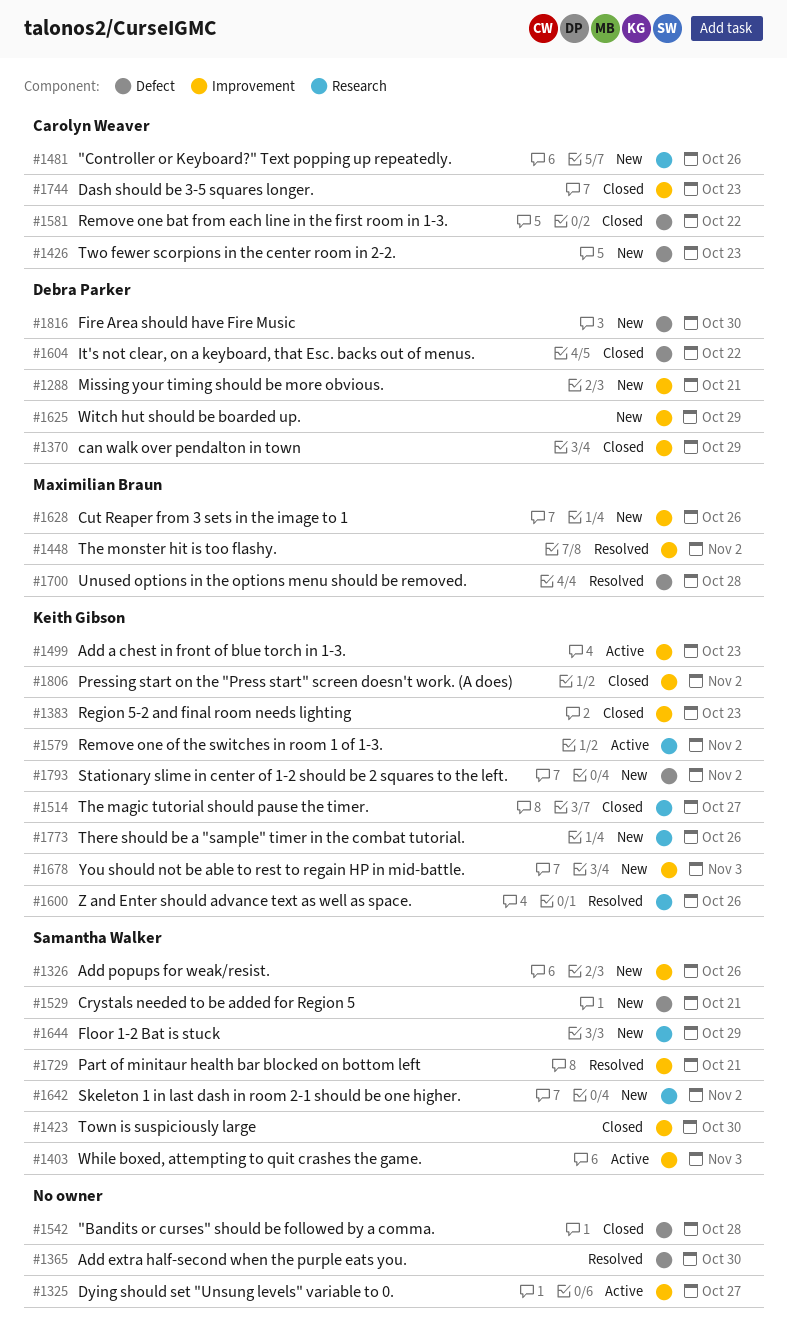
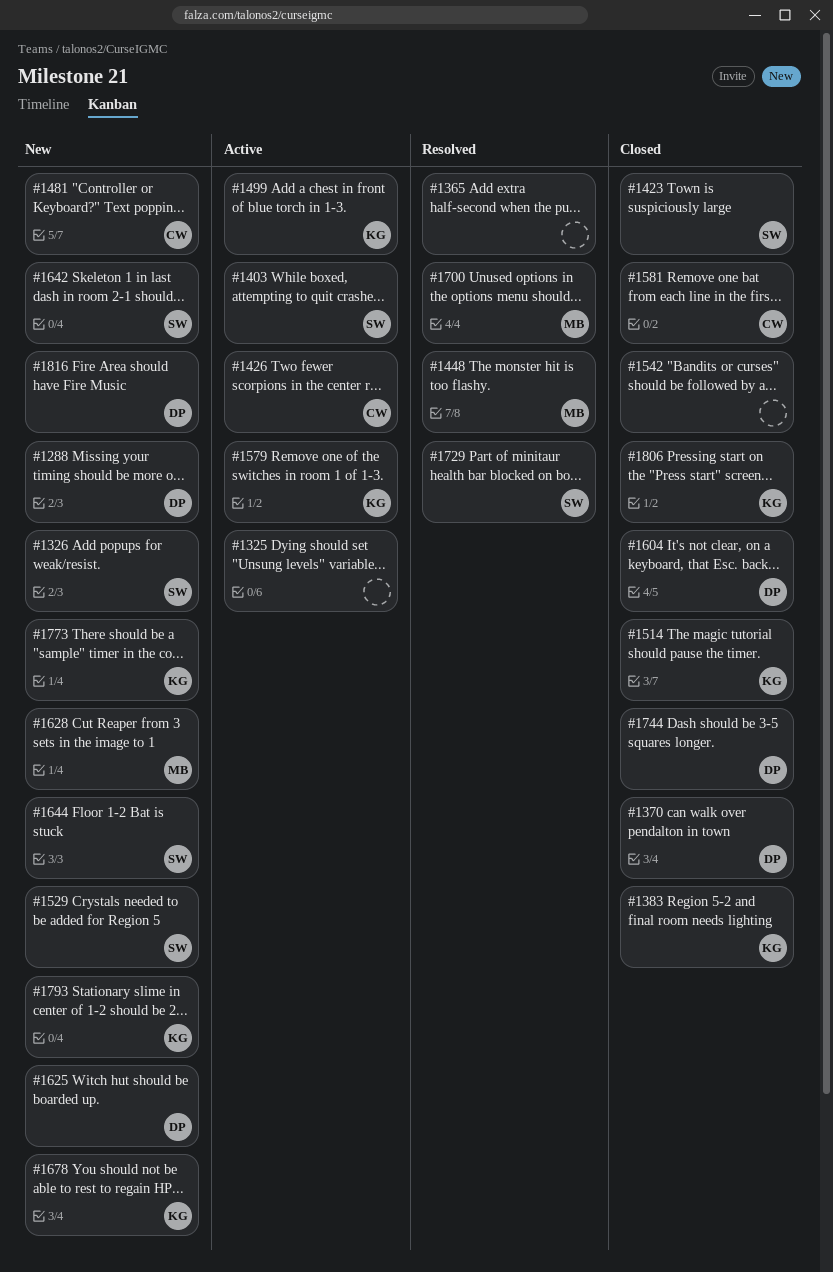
#1426, status: New -> Active
#1600: present -> none
#1744, owner: Carolyn Weaver -> Debra Parker

